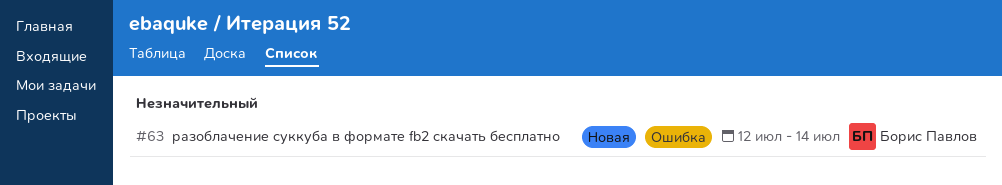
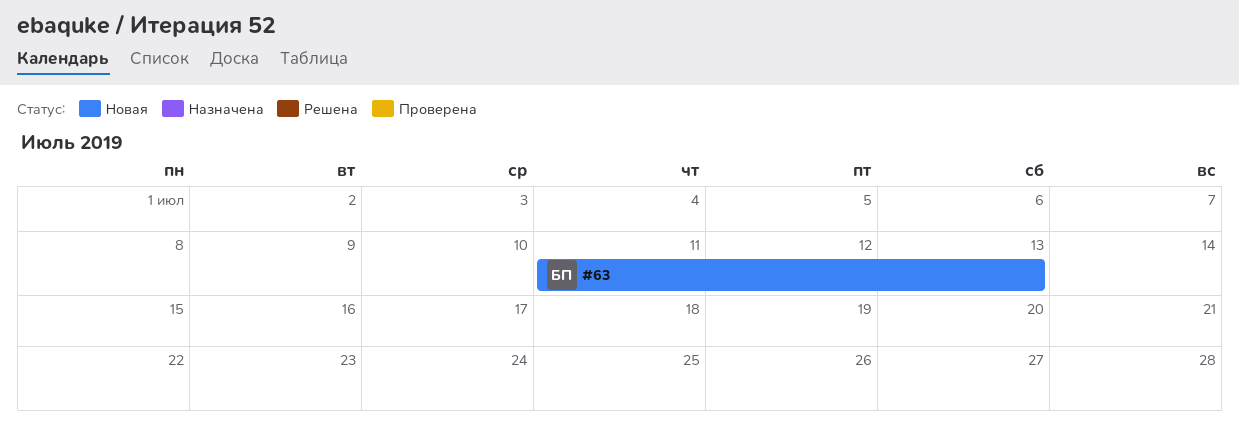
#63, start: Jul 12 -> Jul 11
#63, due: Jul 14 -> Jul 13

